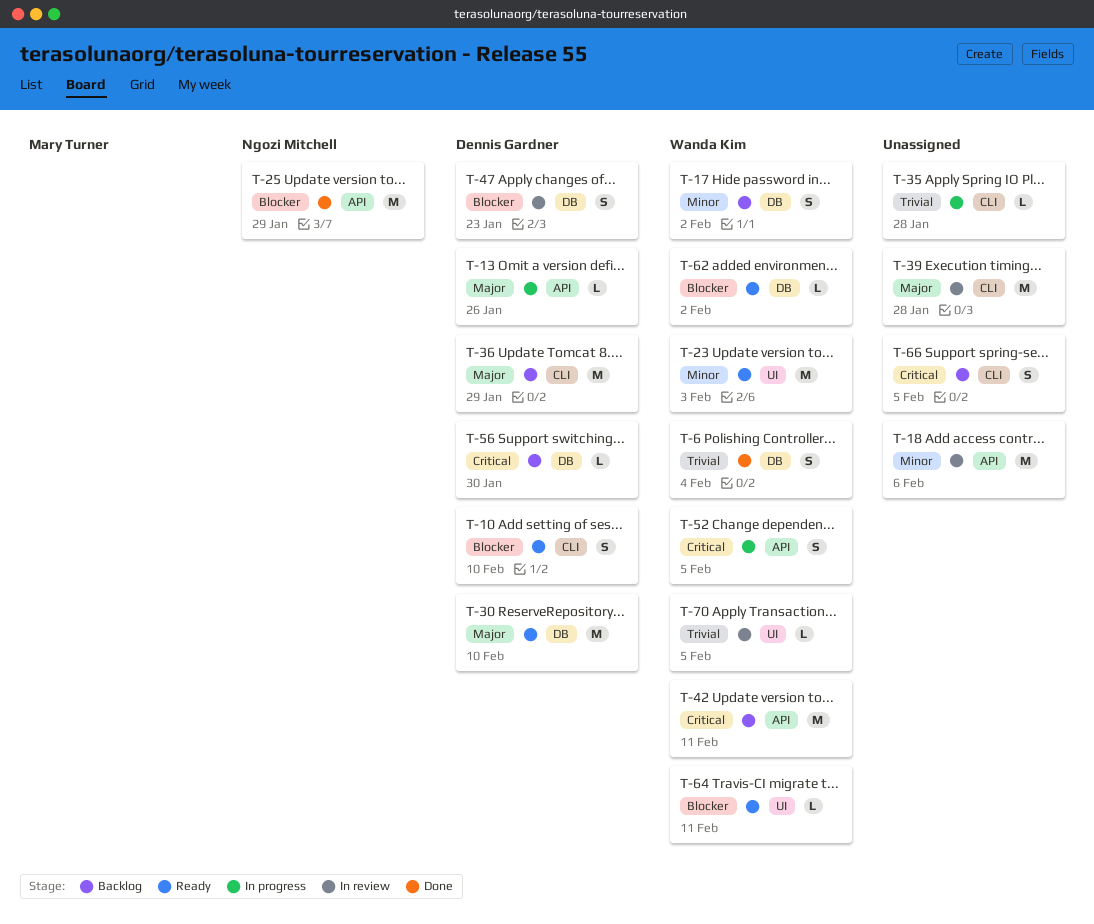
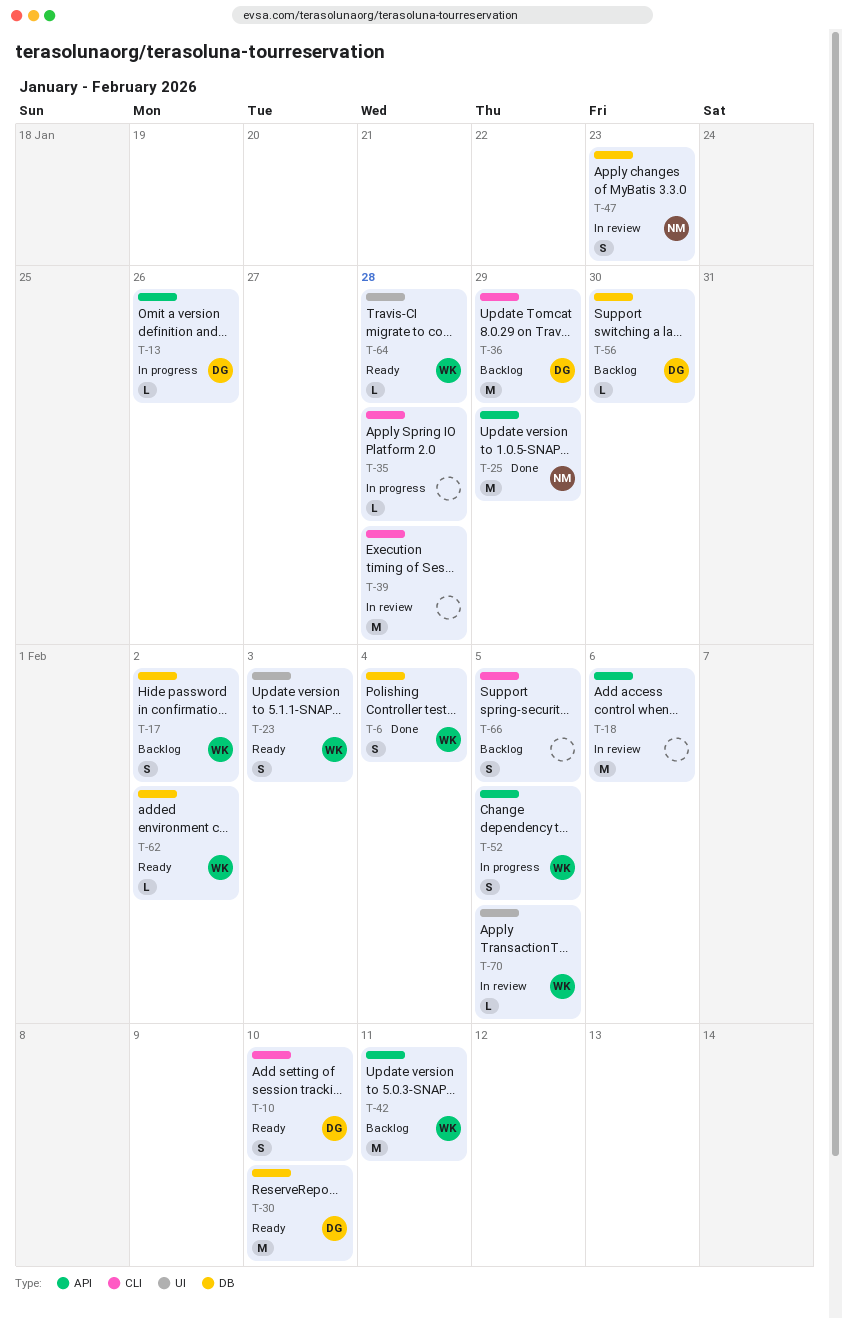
T-23, estimate: M -> S
T-47, owner: Dennis Gardner -> Ngozi Mitchell
T-64, due: Feb 11 -> Jan 28

